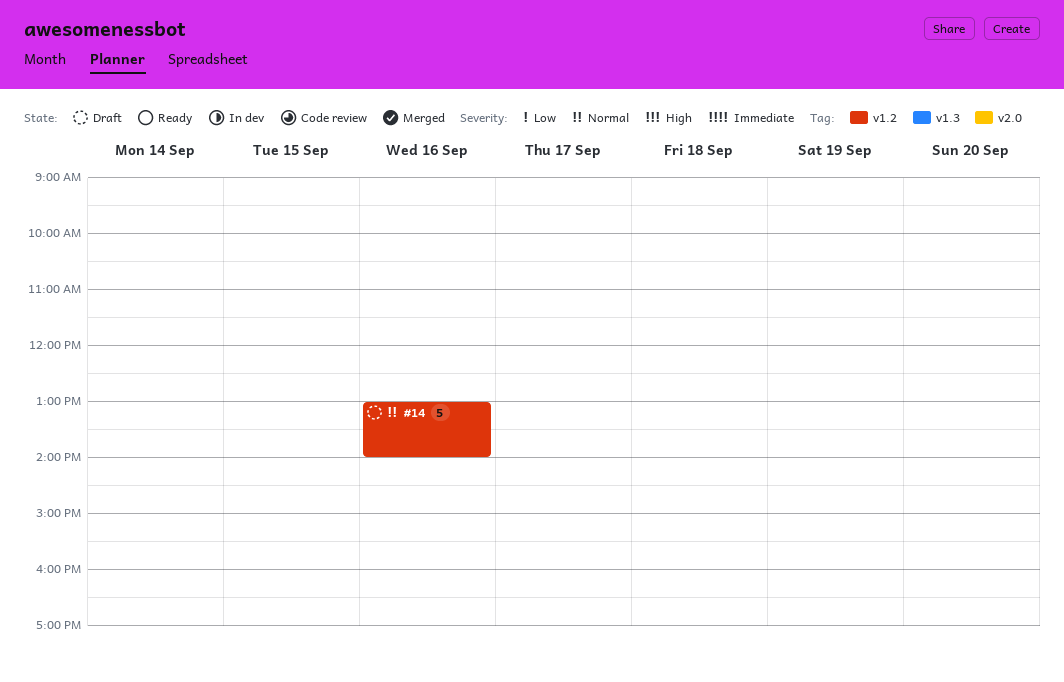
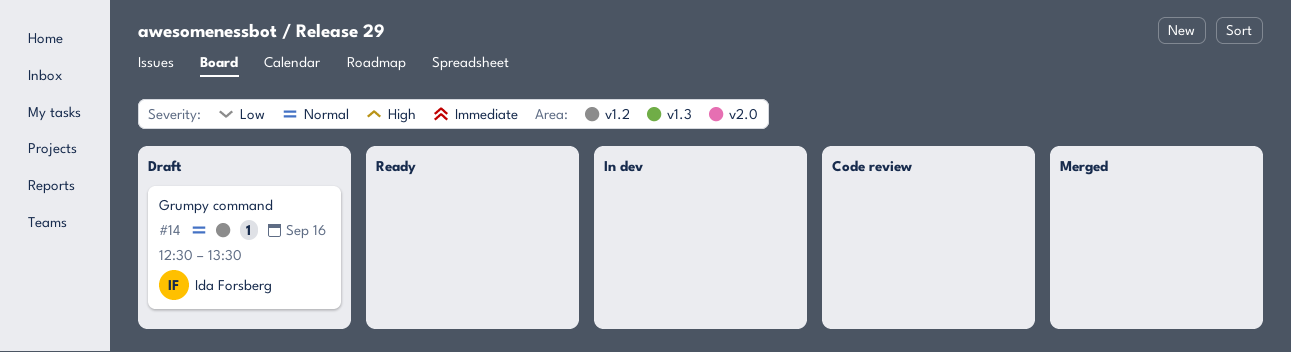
#14, estimate: 5 -> 1
#14, begins: 13:00 -> 12:30
#14, ends: 14:00 -> 13:30

